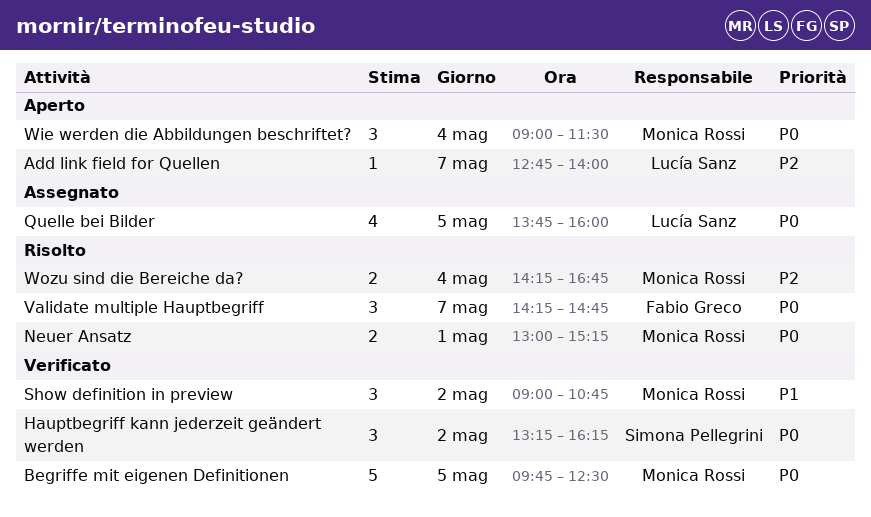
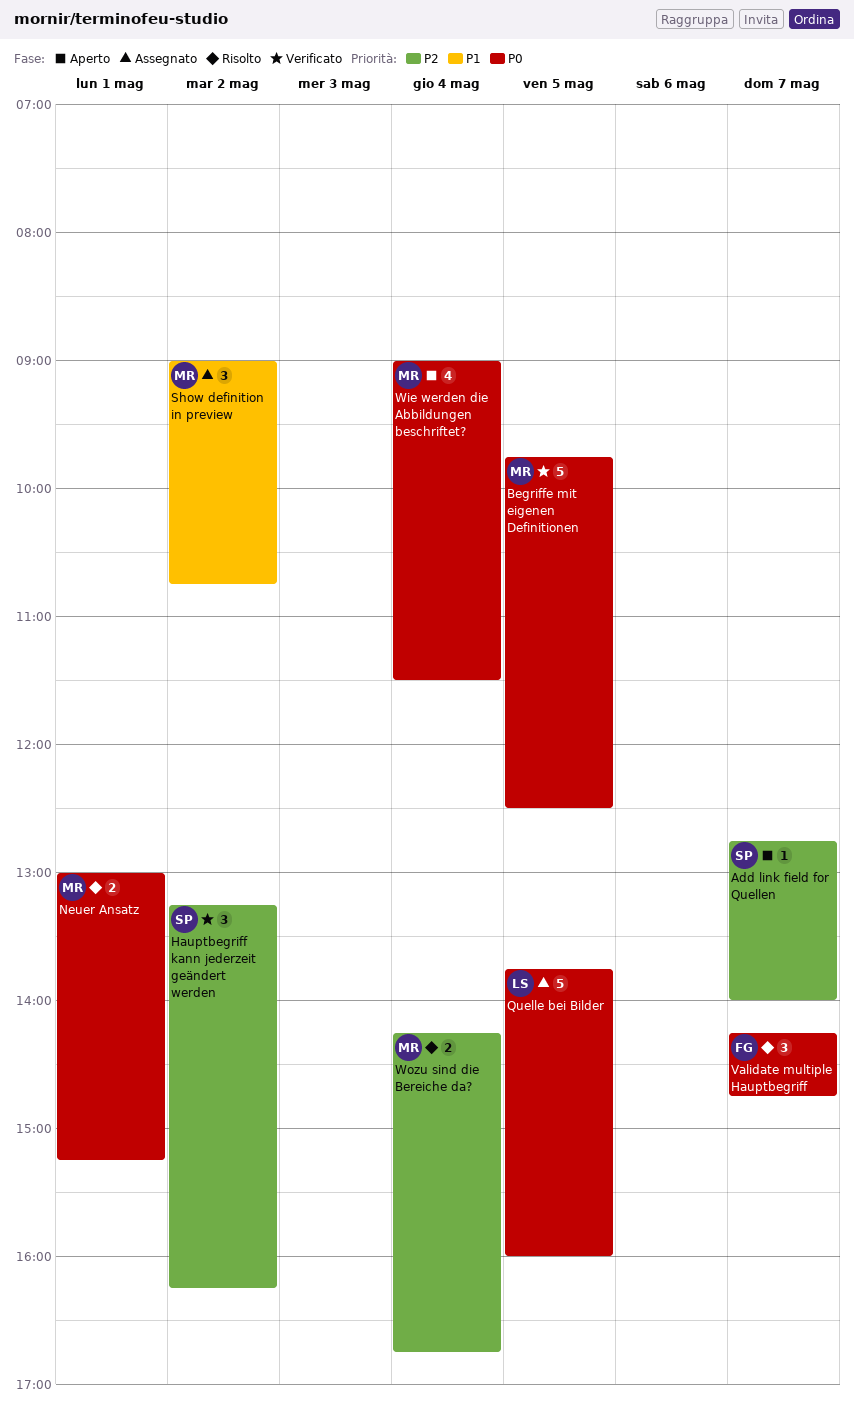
Add link field for Quellen, owner: Lucía Sanz -> Simona Pellegrini
Hauptbegriff kann jederzeit geändert werden, priority: P0 -> P2
Quelle bei Bilder, estimate: 4 -> 5
Show definition in preview, status: Verificato -> Assegnato
Wie werden die Abbildungen beschriftet?, estimate: 3 -> 4

